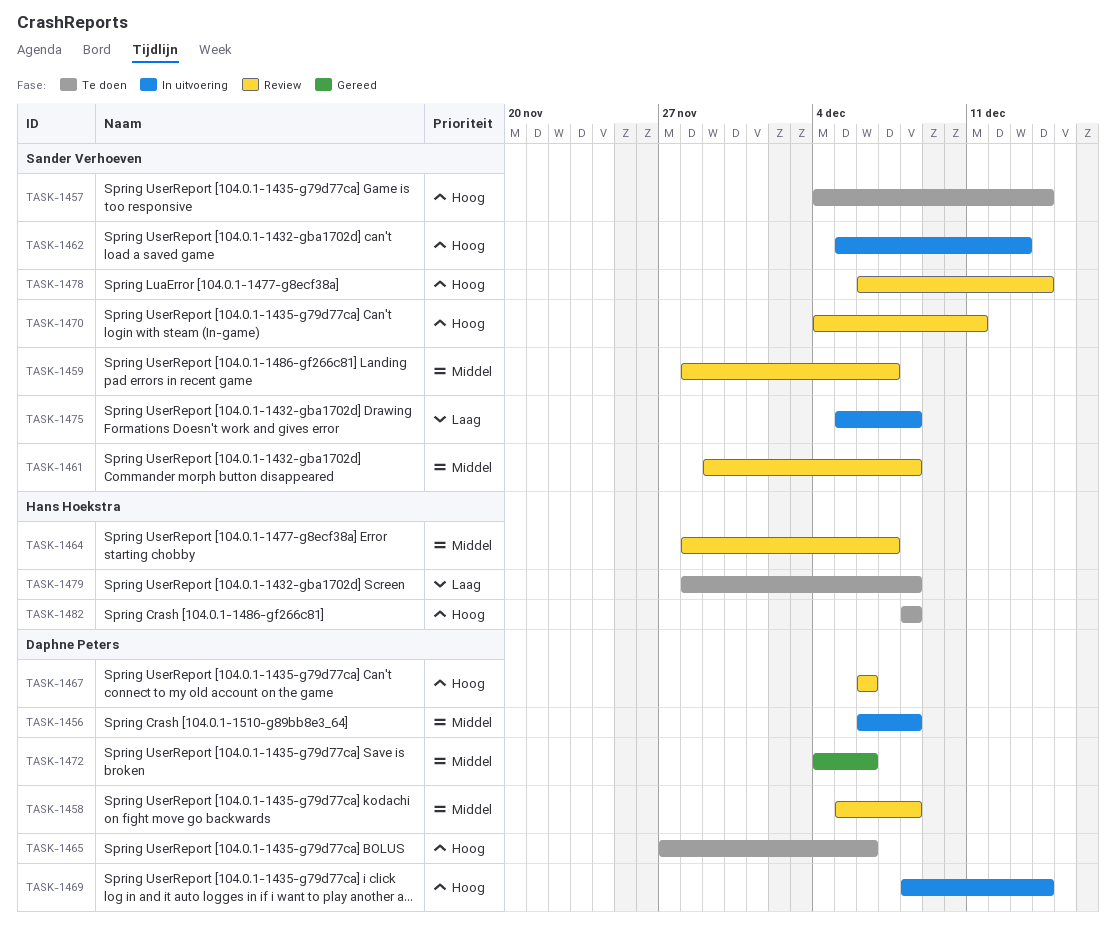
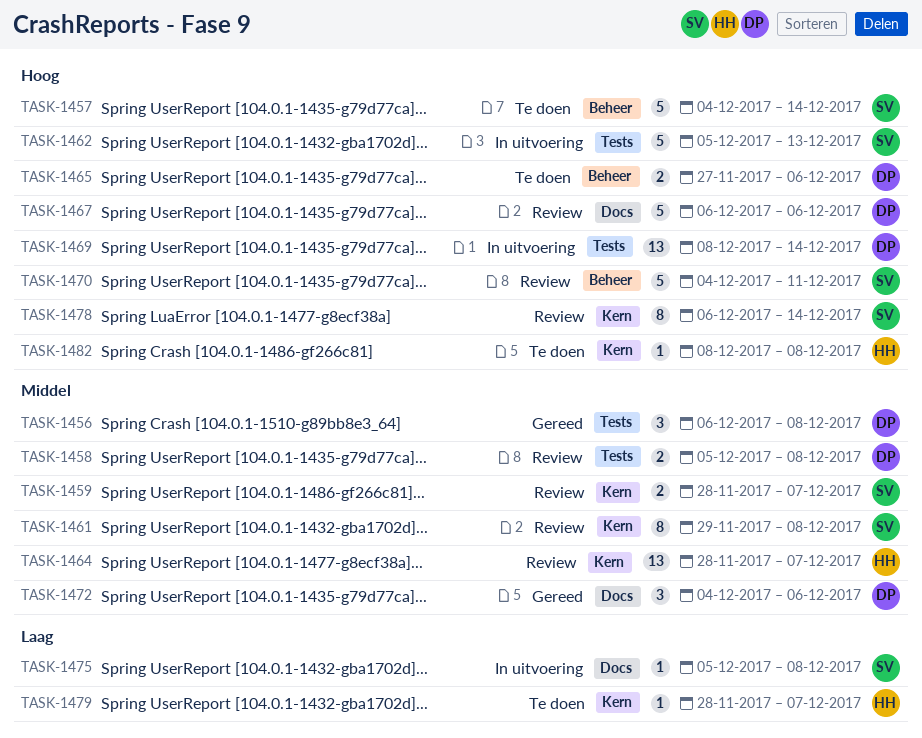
TASK-1456, status: In uitvoering -> Gereed
TASK-1479, due: Dec 8 -> Dec 7

